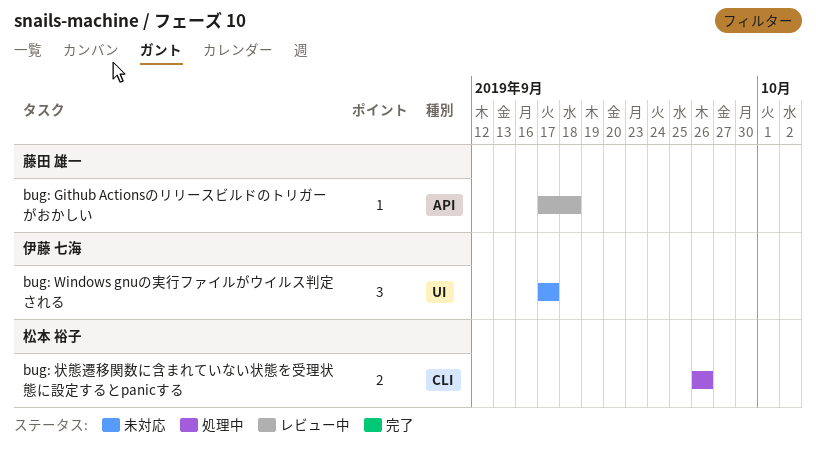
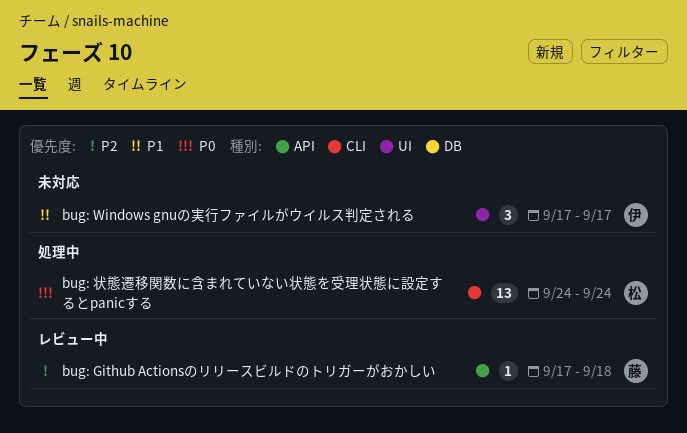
bug: 状態遷移関数に含まれていない状態を受理状態に設定するとpanicする, estimate: 2 -> 13
bug: 状態遷移関数に含まれていない状態を受理状態に設定するとpanicする, start: Sep 26 -> Sep 24
bug: 状態遷移関数に含まれていない状態を受理状態に設定するとpanicする, due: Sep 26 -> Sep 24

